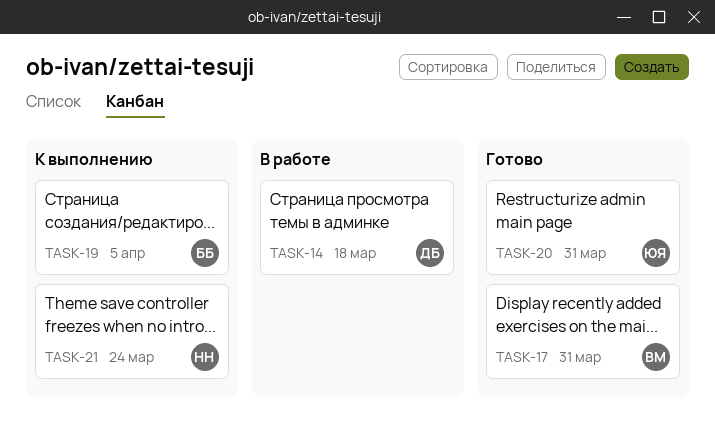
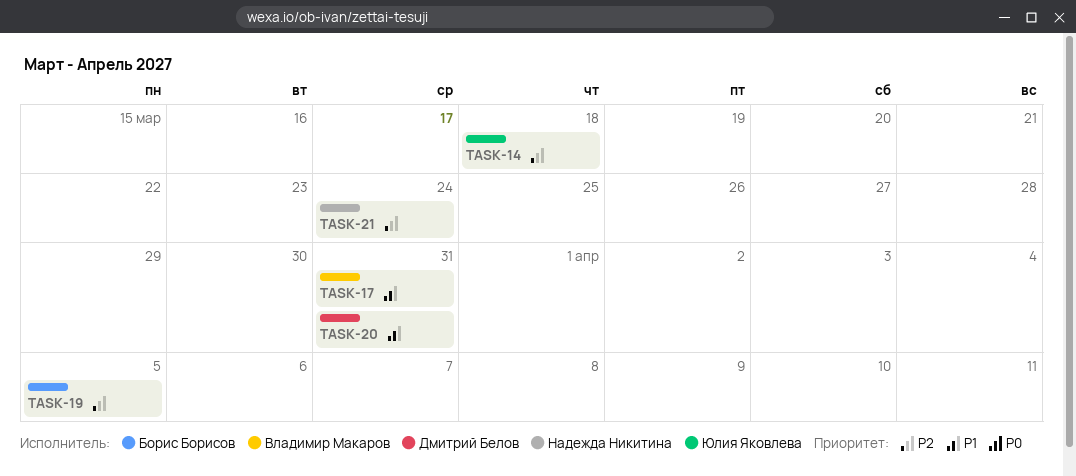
TASK-14, owner: Дмитрий Белов -> Юлия Яковлева
TASK-20, owner: Юлия Яковлева -> Дмитрий Белов

